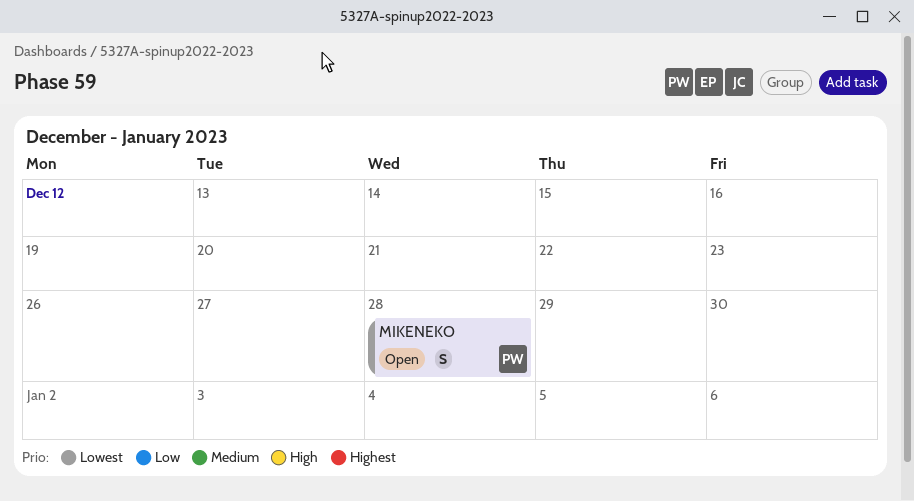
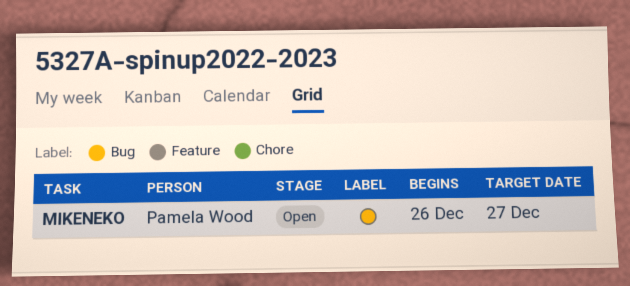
MIKENEKO, due: Dec 28 -> Dec 27

